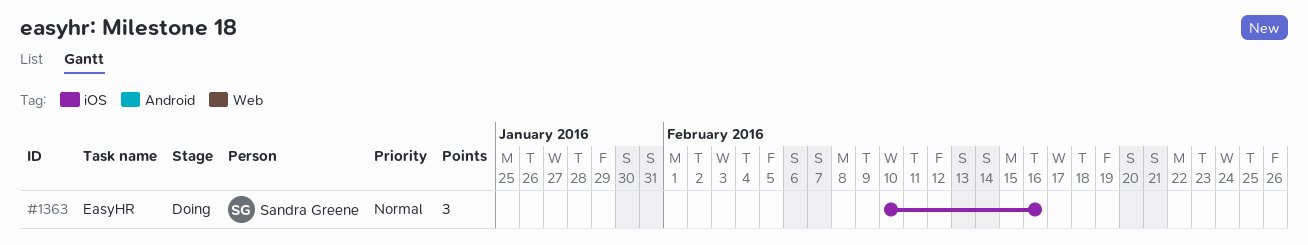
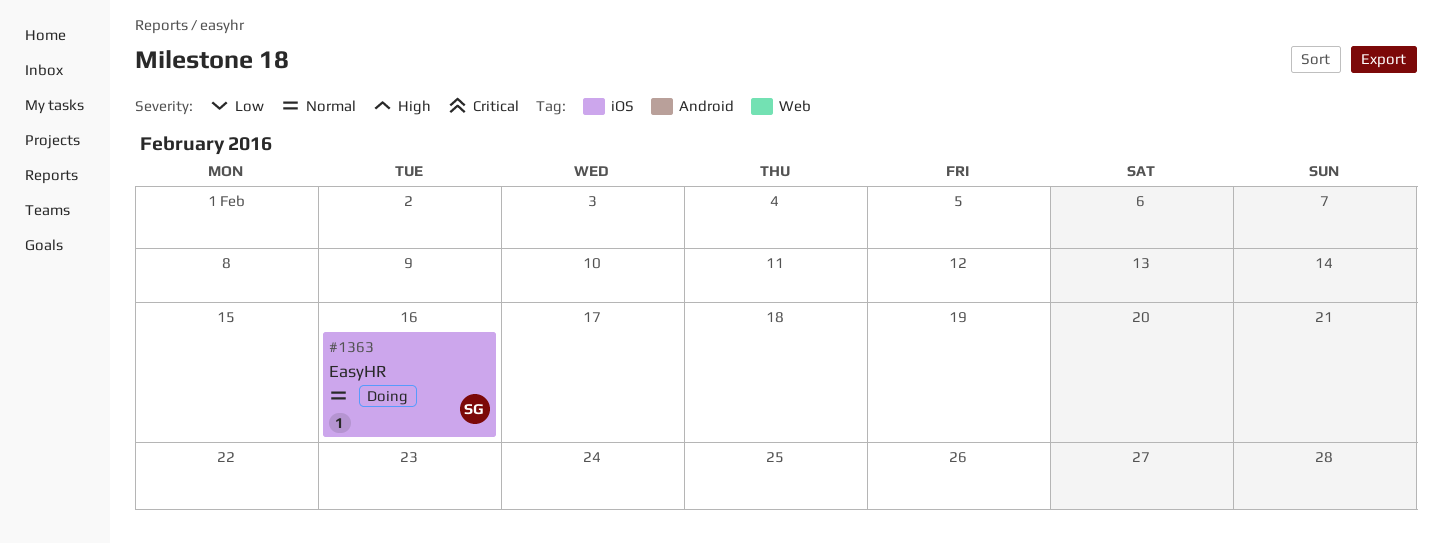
#1363, estimate: 3 -> 1

